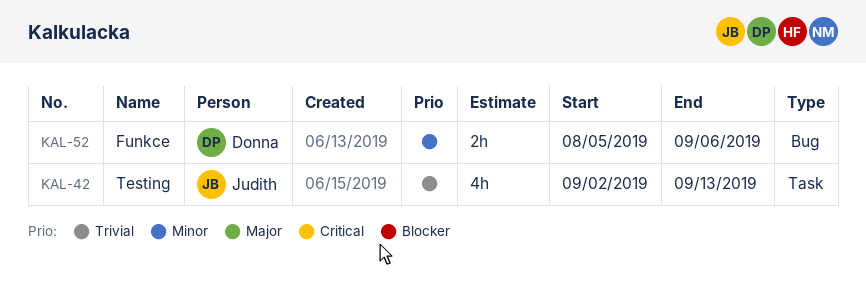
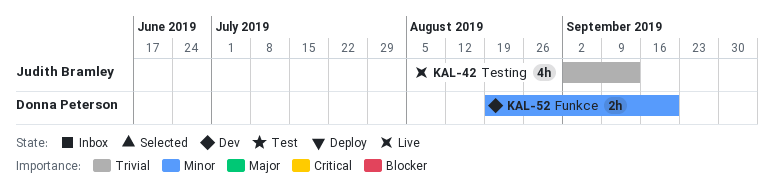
KAL-52, start: Aug 5 -> Aug 19
KAL-52, due: Sep 6 -> Sep 20

